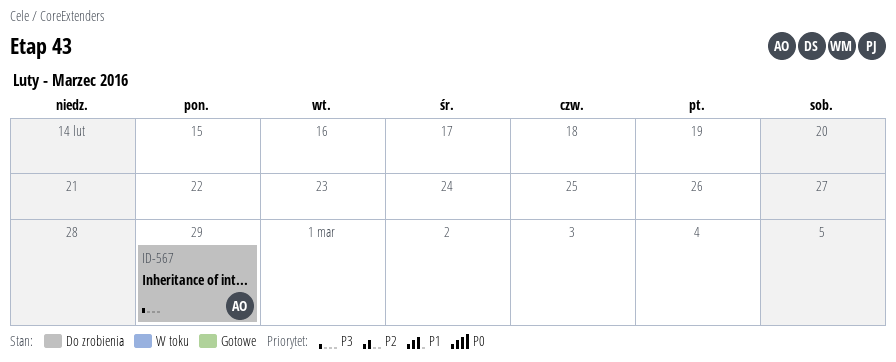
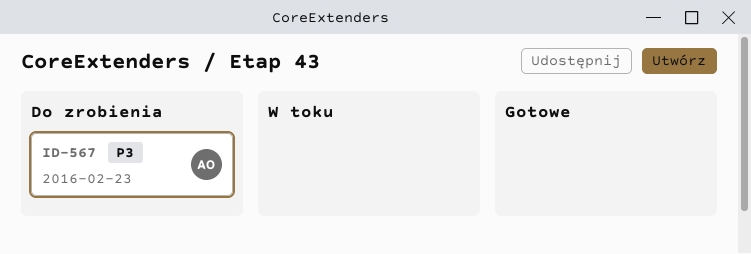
ID-567, due: Feb 29 -> Feb 23

